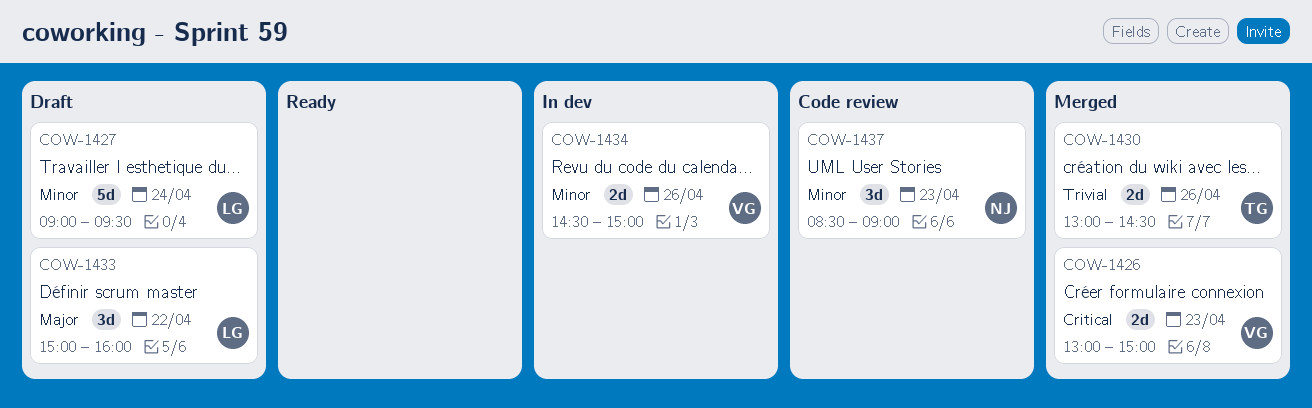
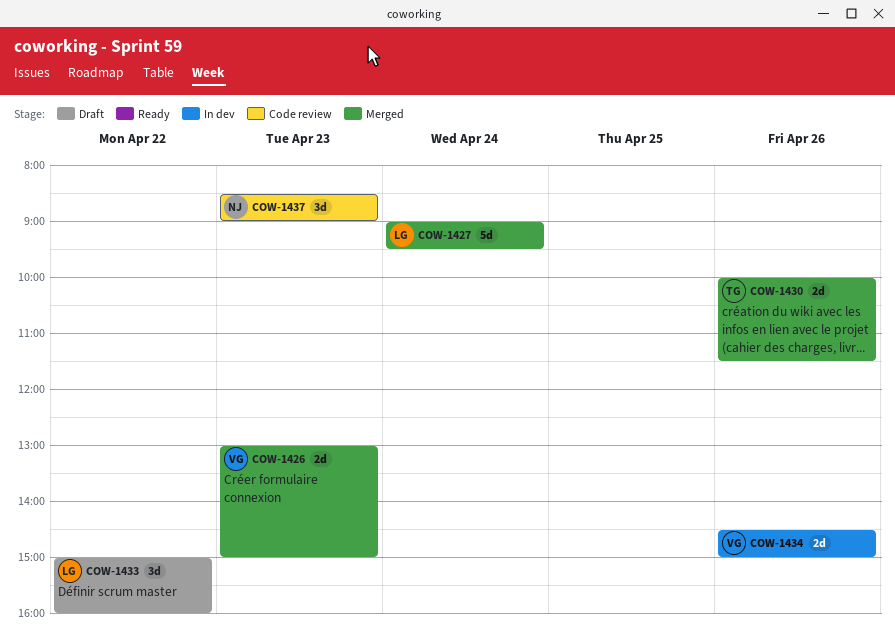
COW-1427, status: Draft -> Merged
COW-1430, begins: 13:00 -> 10:00
COW-1430, ends: 14:30 -> 11:30

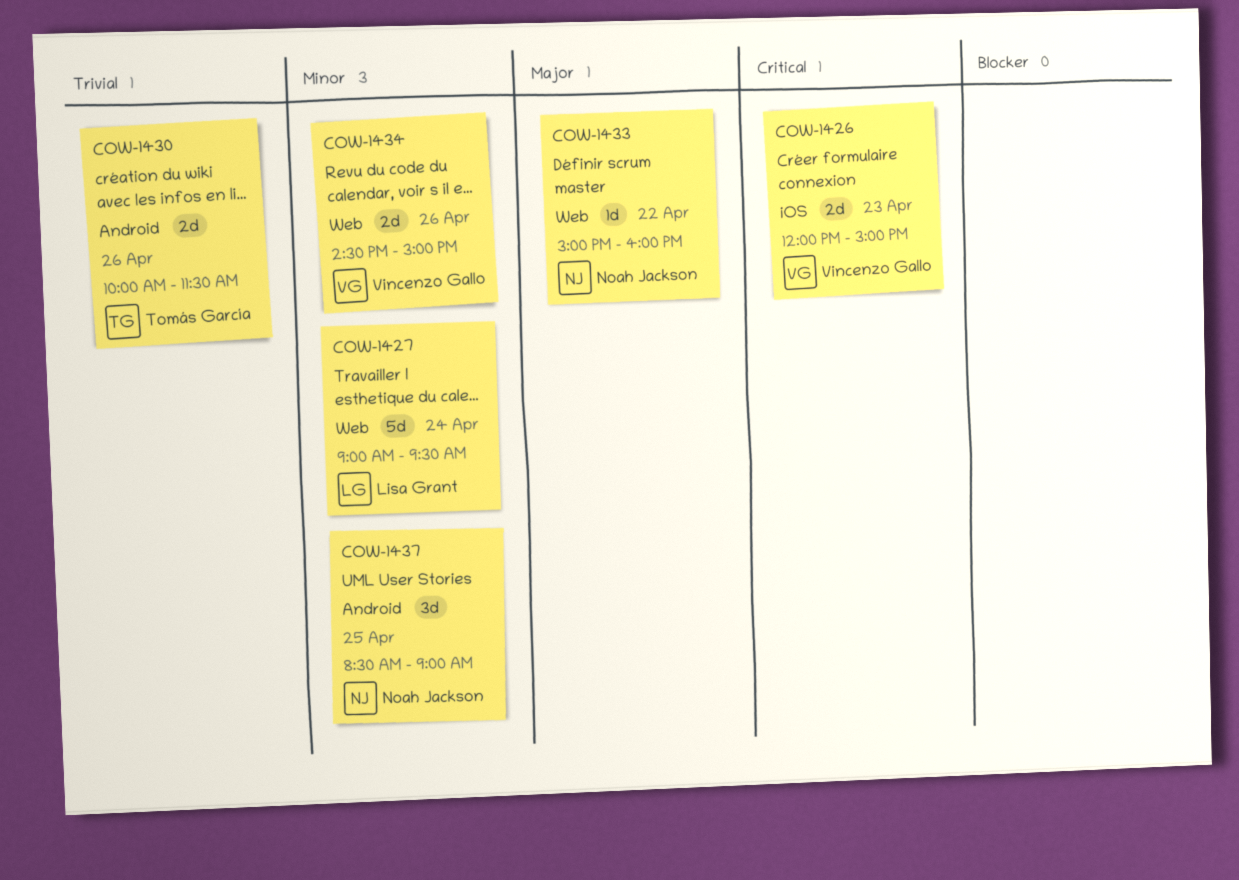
COW-1426, begins: 13:00 -> 12:00
COW-1433, owner: Lisa Grant -> Noah Jackson
COW-1433, estimate: 3d -> 1d
COW-1437, day: Apr 23 -> Apr 25

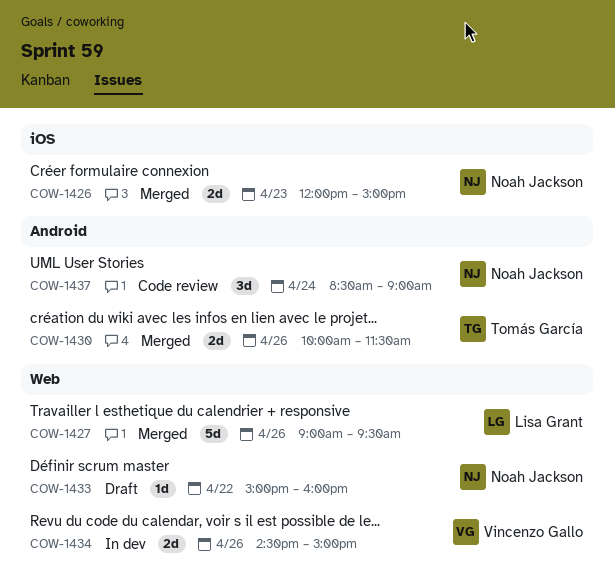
COW-1426, owner: Vincenzo Gallo -> Noah Jackson
COW-1427, day: Apr 24 -> Apr 26
COW-1437, day: Apr 25 -> Apr 24

